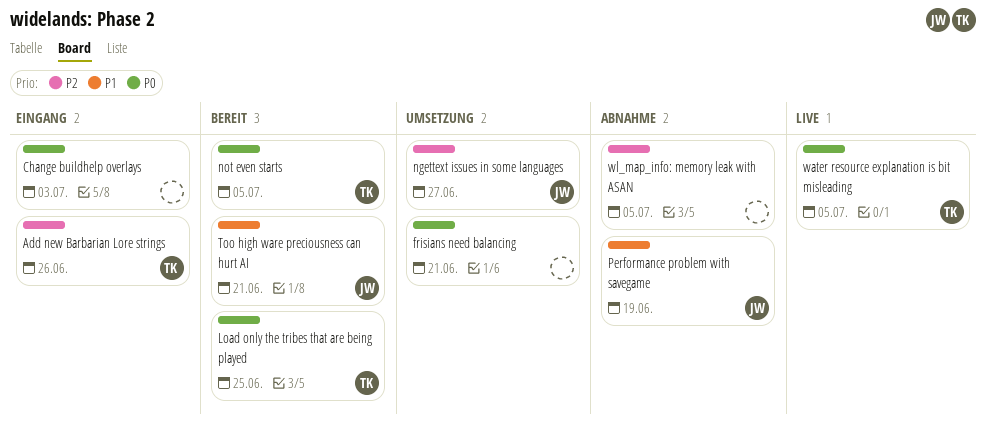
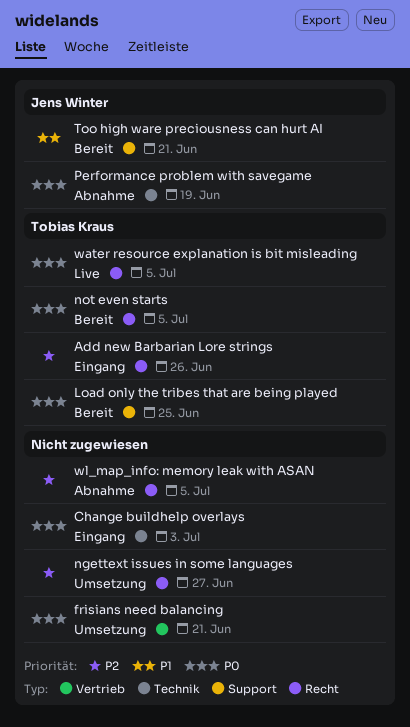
ngettext issues in some languages, owner: Jens Winter -> none
Performance problem with savegame, priority: P1 -> P0

